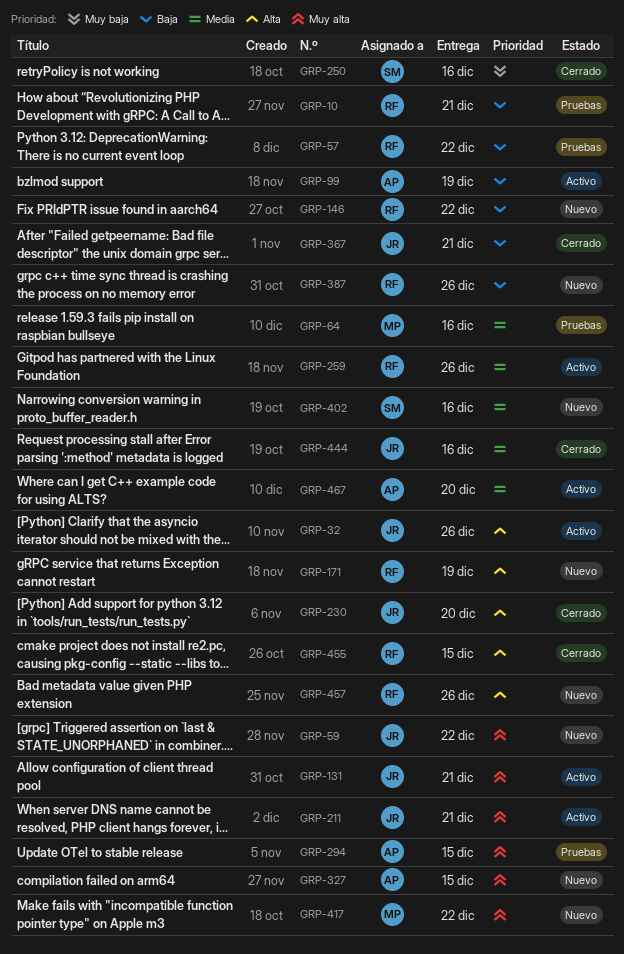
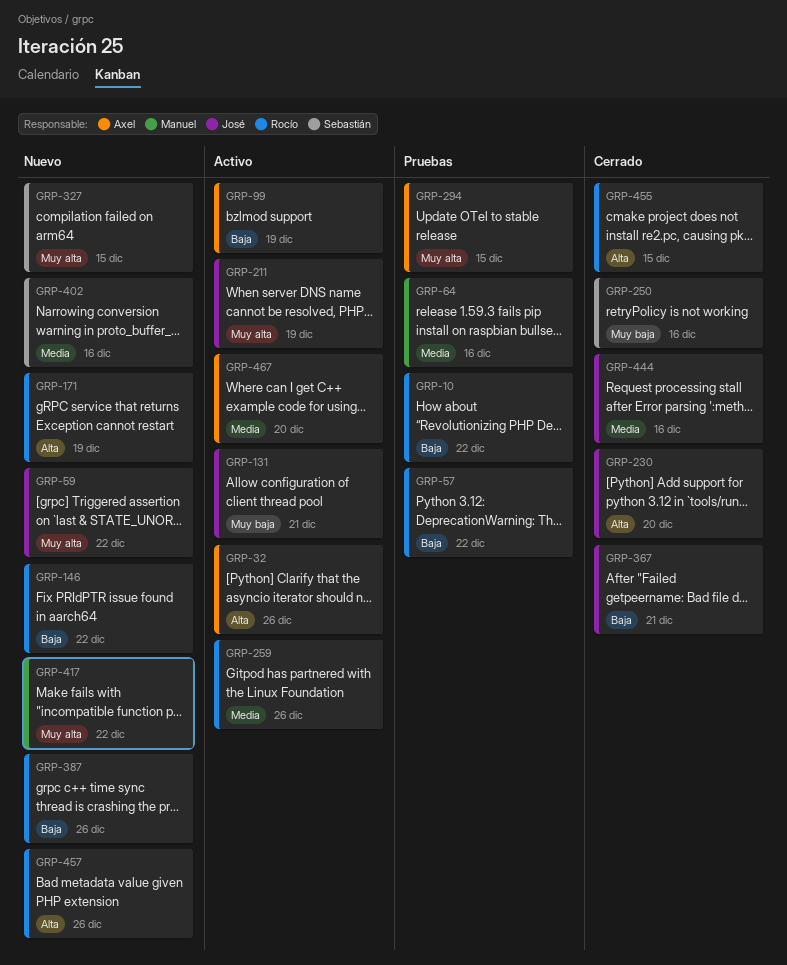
GRP-10, due: Dec 21 -> Dec 22
GRP-32, owner: José -> Axel
GRP-131, priority: Muy alta -> Muy baja
GRP-211, due: Dec 21 -> Dec 19
GRP-327, owner: Axel -> Sebastián

